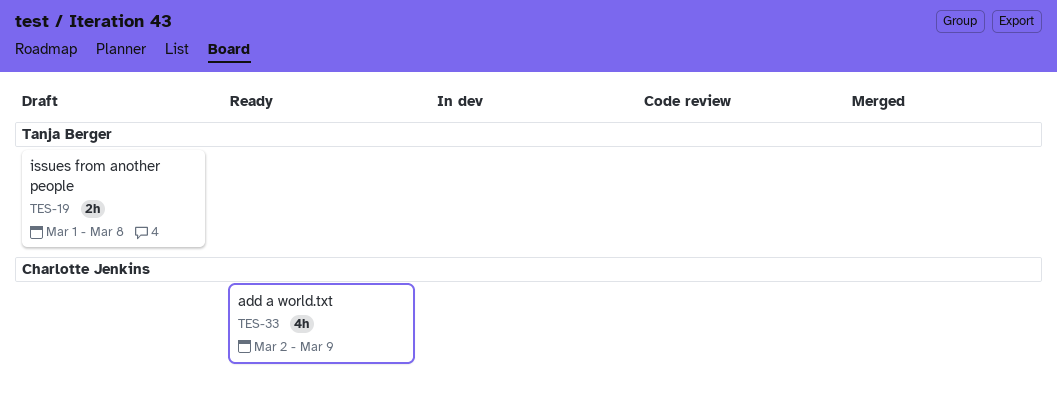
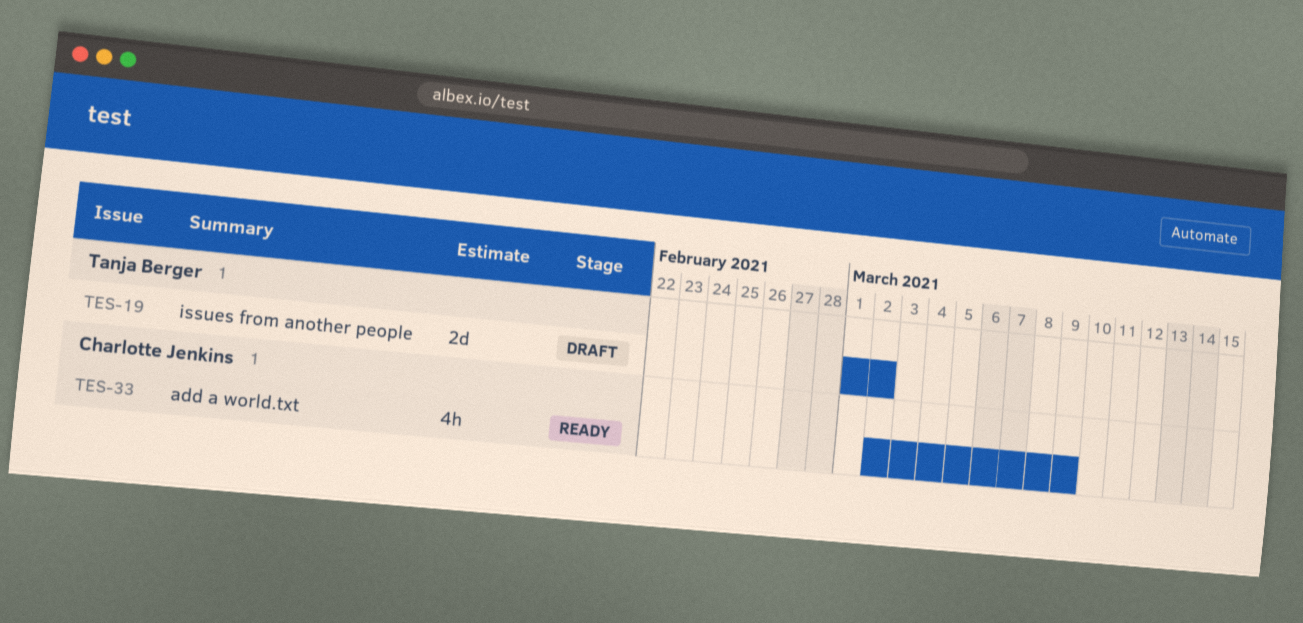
TES-19, estimate: 2h -> 2d
TES-19, due: Mar 8 -> Mar 2

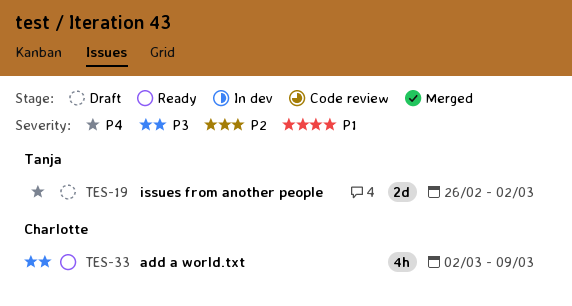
TES-19, start: Mar 1 -> Feb 26

